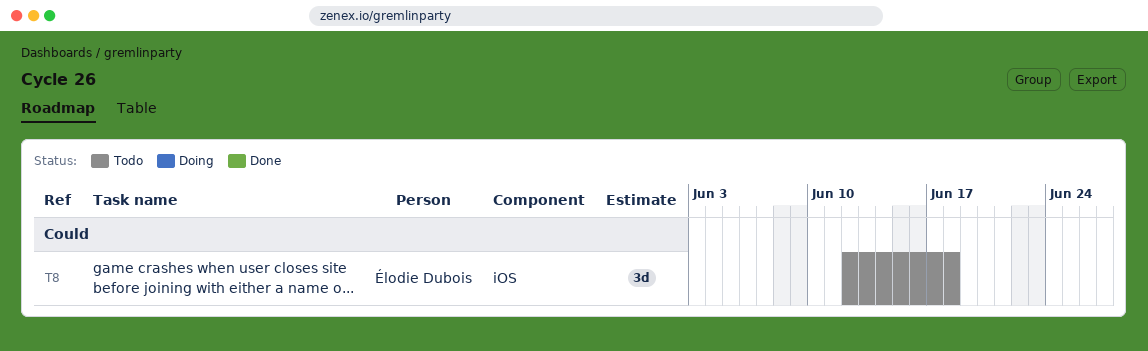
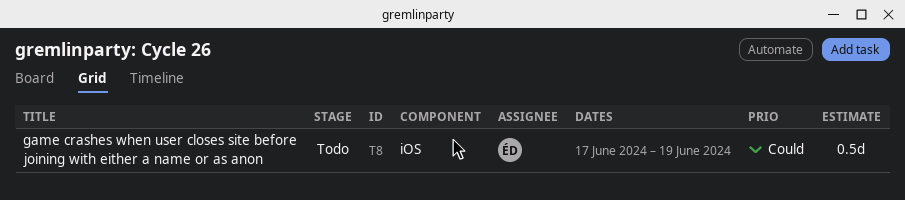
T8, estimate: 3d -> 0.5d
T8, start: Jun 12 -> Jun 17
T8, due: Jun 18 -> Jun 19

